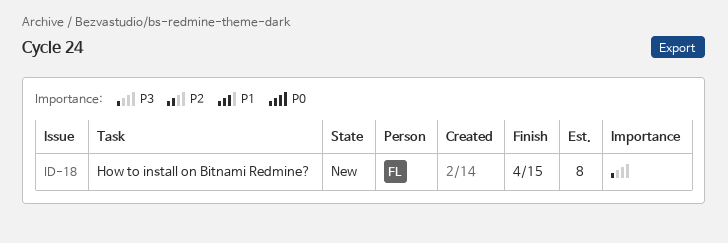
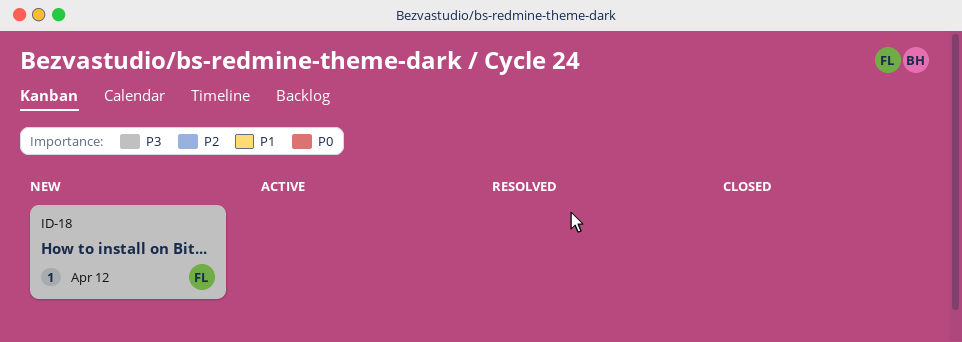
ID-18, estimate: 8 -> 1
ID-18, due: Apr 15 -> Apr 12

